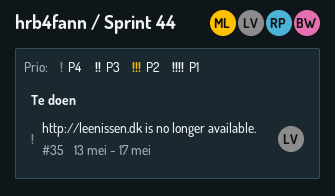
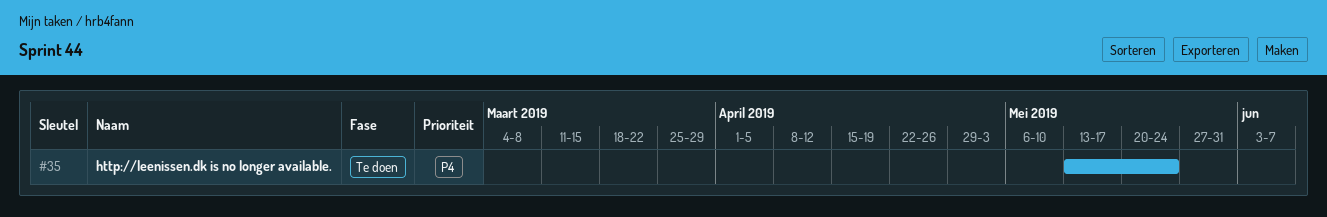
#35, due: May 17 -> May 24

